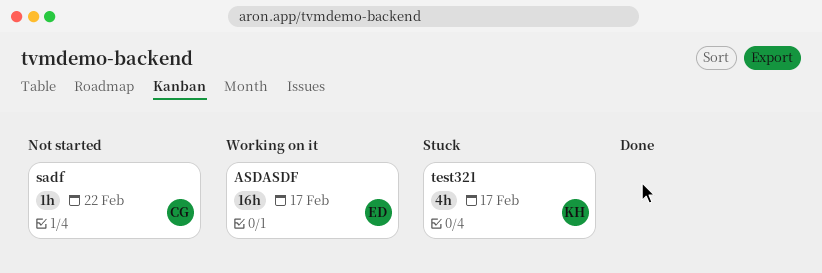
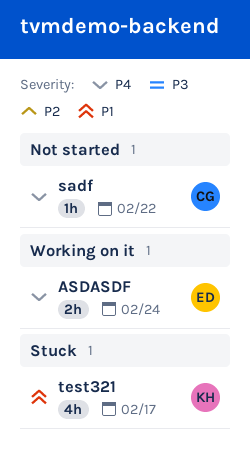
ASDASDF, estimate: 16h -> 2h
ASDASDF, due: Feb 17 -> Feb 24

